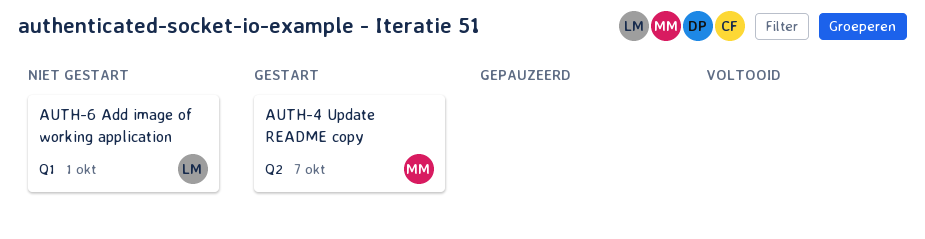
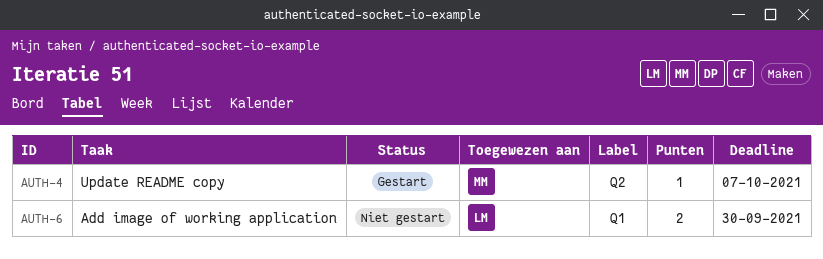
AUTH-6, due: Oct 1 -> Sep 30

